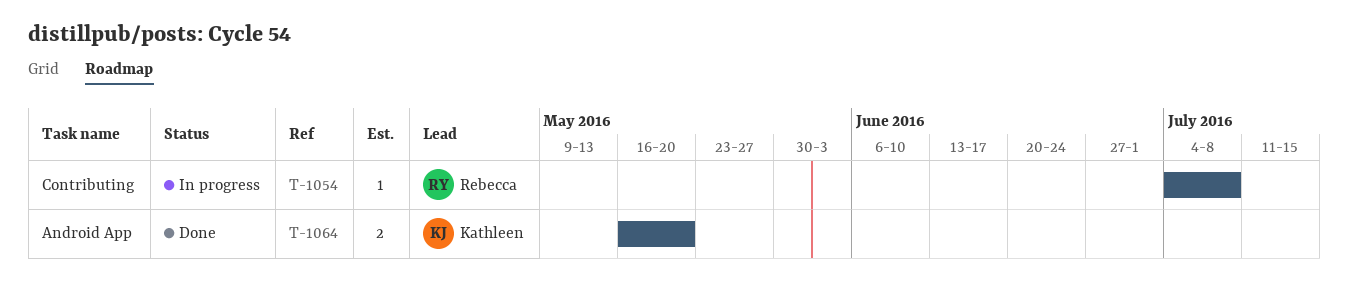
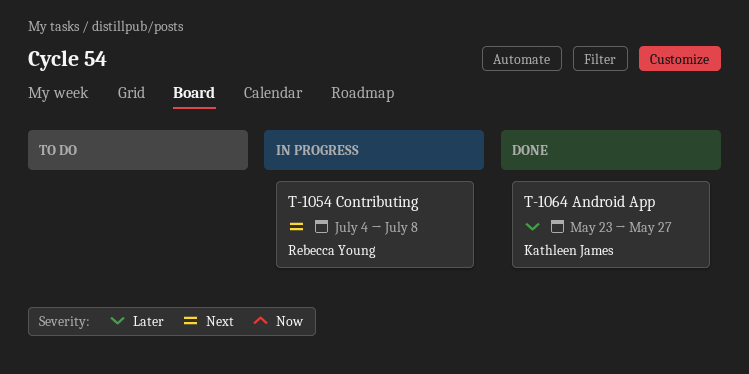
T-1064, start: May 16 -> May 23
T-1064, due: May 20 -> May 27

